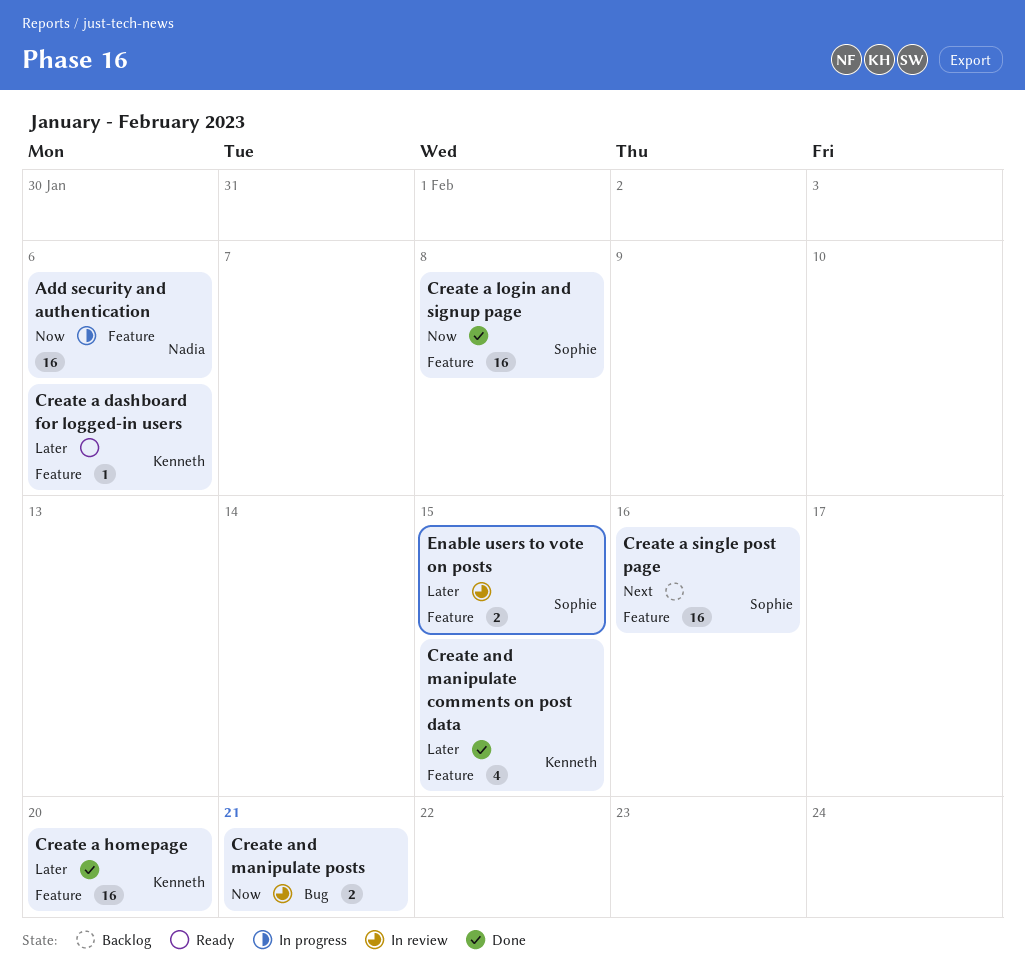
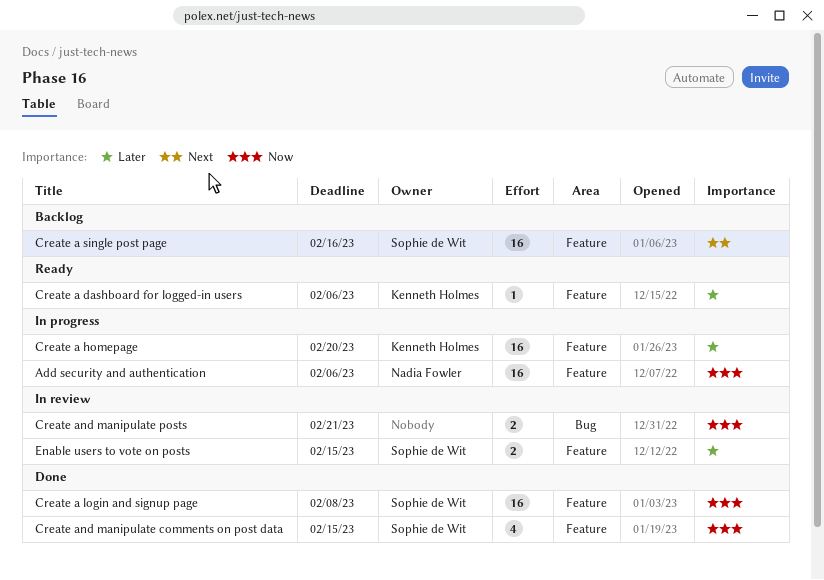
Create a homepage, status: Done -> In progress
Create and manipulate comments on post data, owner: Kenneth Holmes -> Sophie de Wit
Create and manipulate comments on post data, priority: Later -> Now

